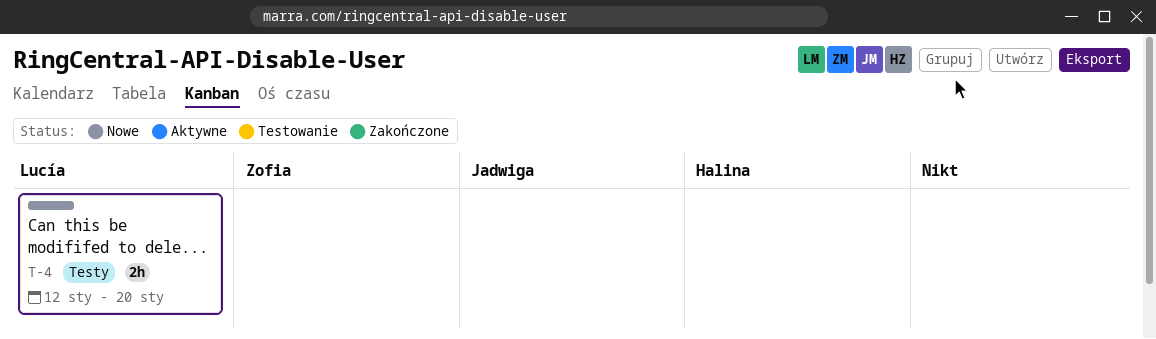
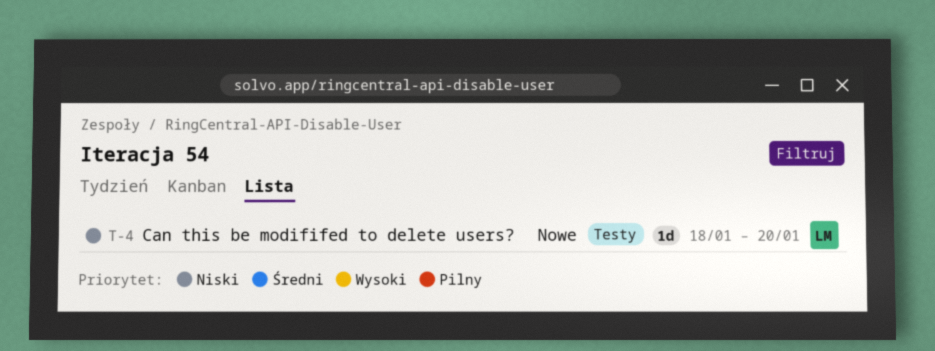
T-4, estimate: 2h -> 1d
T-4, start: Jan 12 -> Jan 18

